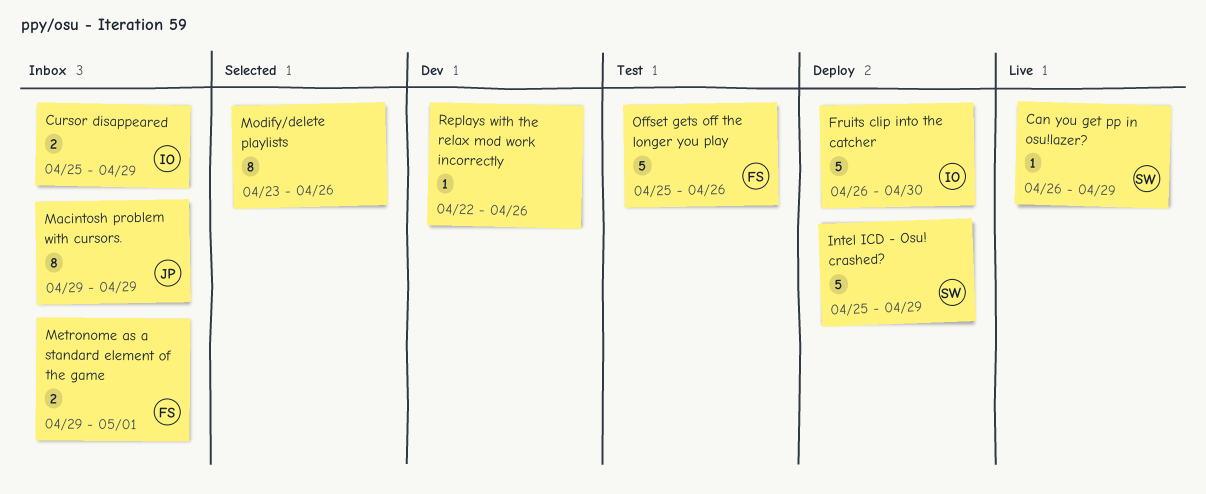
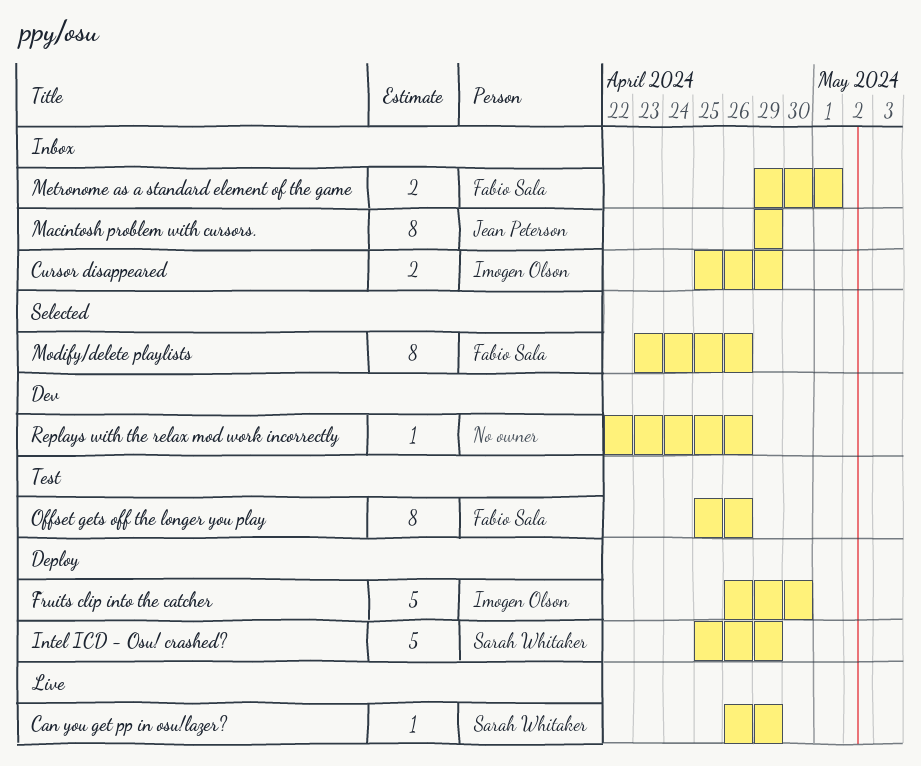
Modify/delete playlists, owner: none -> Fabio Sala
Offset gets off the longer you play, estimate: 5 -> 8

